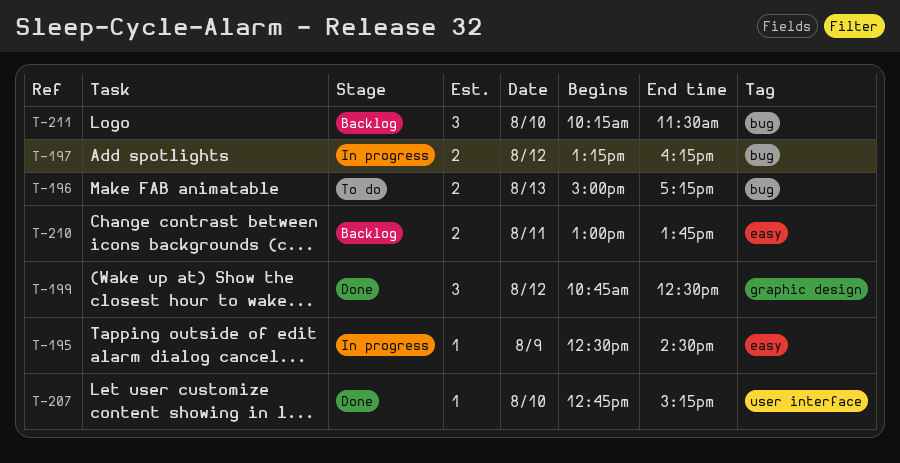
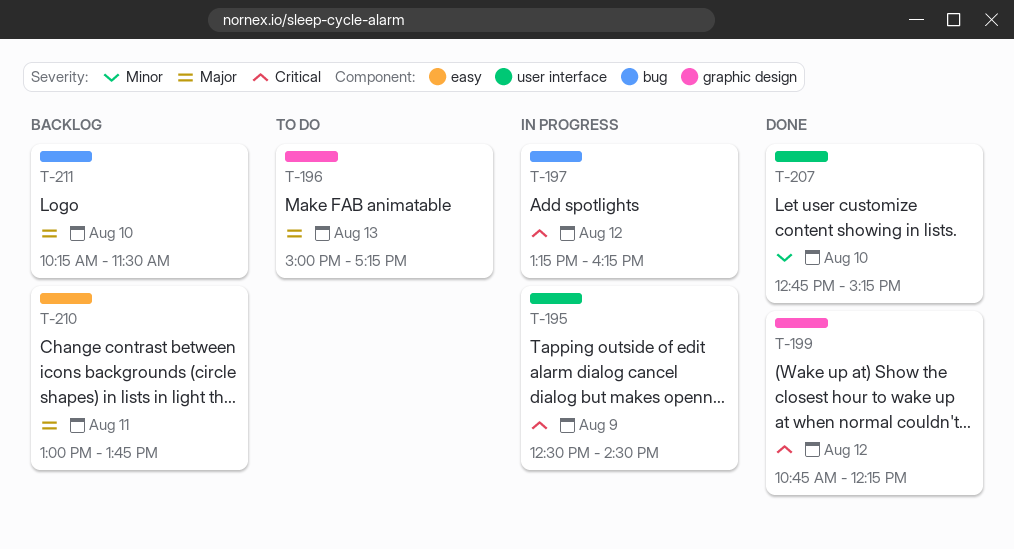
T-195, label: easy -> user interface
T-196, label: bug -> graphic design
T-199, ends: 12:30 -> 12:15

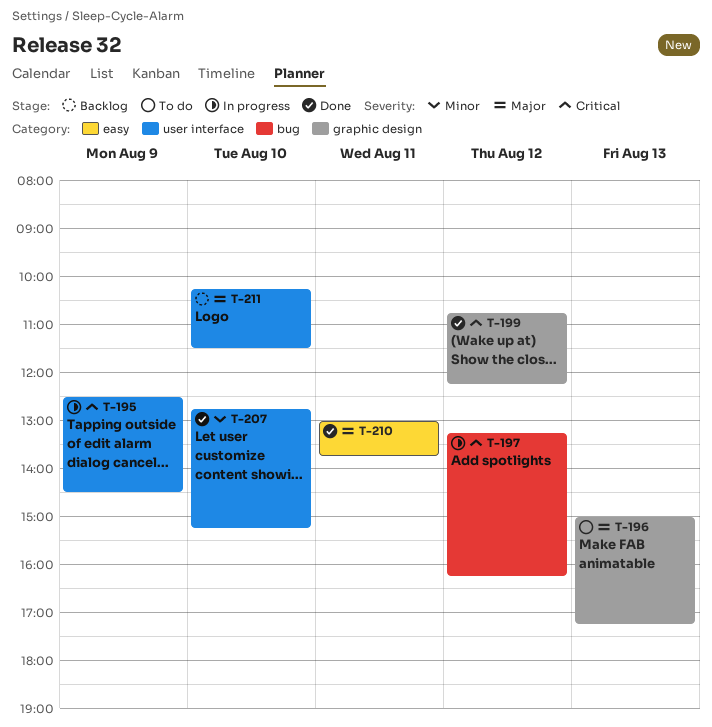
T-210, status: Backlog -> Done
T-211, label: bug -> user interface

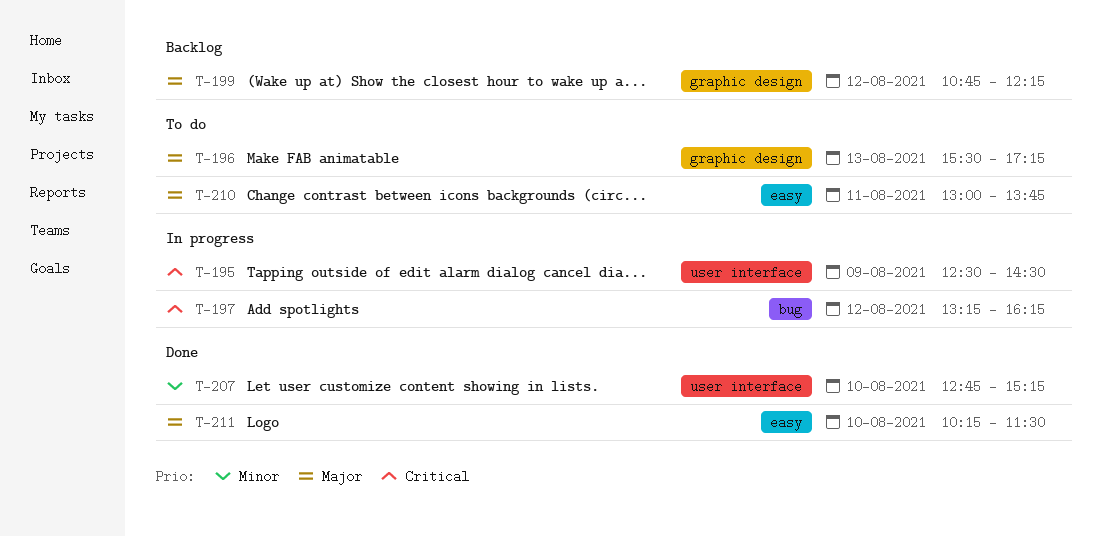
T-196, begins: 15:00 -> 15:30
T-199, status: Done -> Backlog
T-199, priority: Critical -> Major
T-210, status: Done -> To do
T-211, status: Backlog -> Done
T-211, label: user interface -> easy

